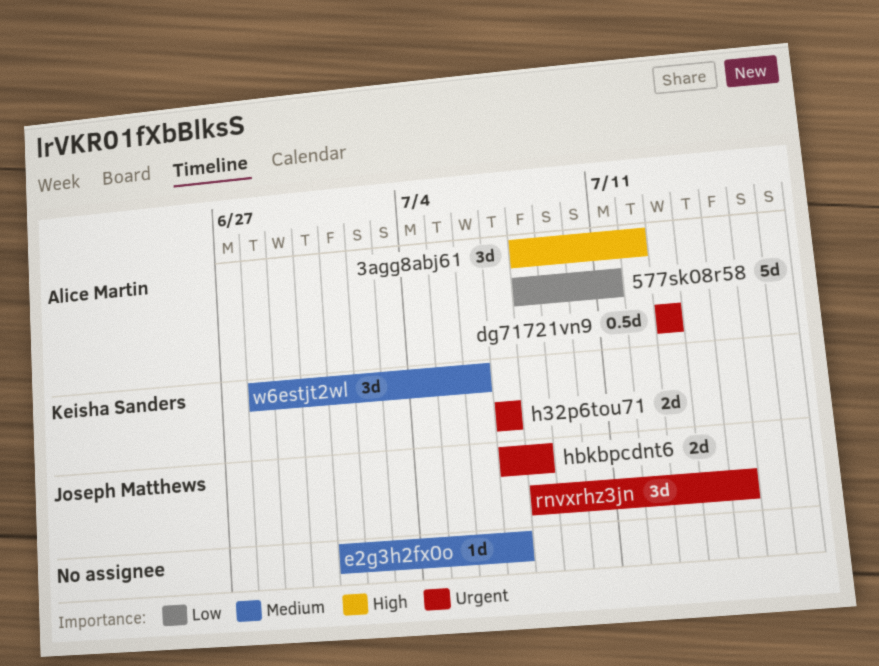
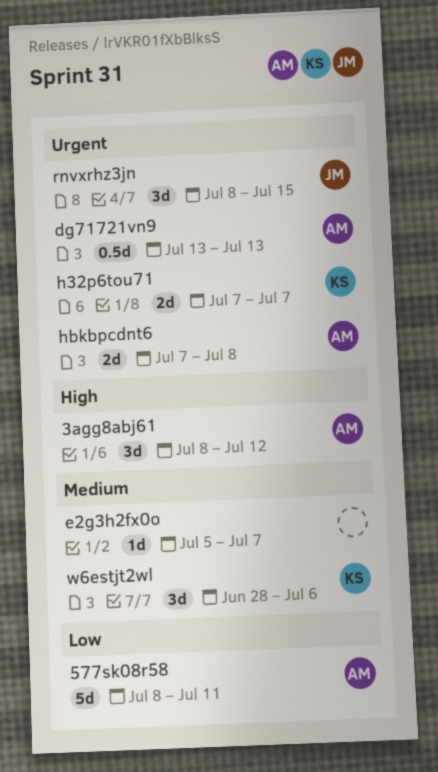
e2g3h2fx0o, start: Jul 1 -> Jul 5
hbkbpcdnt6, owner: Joseph Matthews -> Alice Martin

